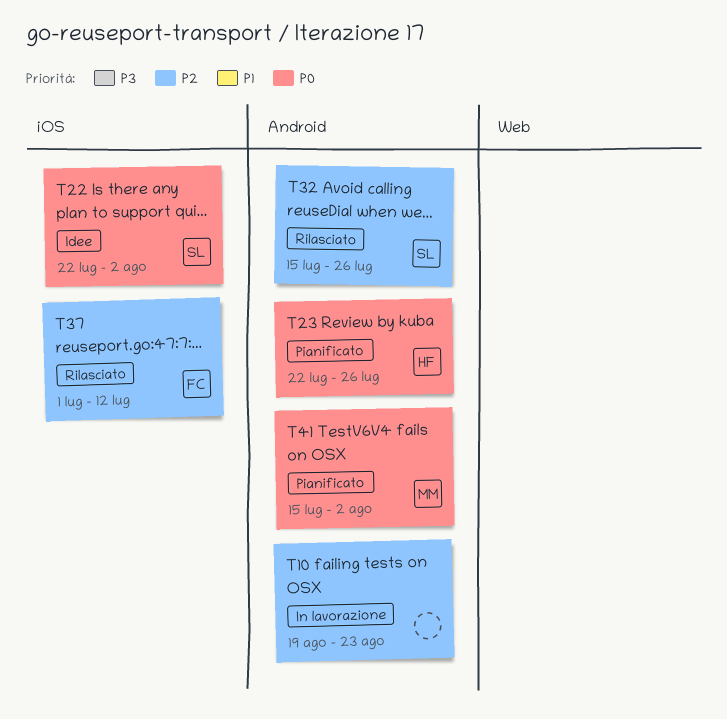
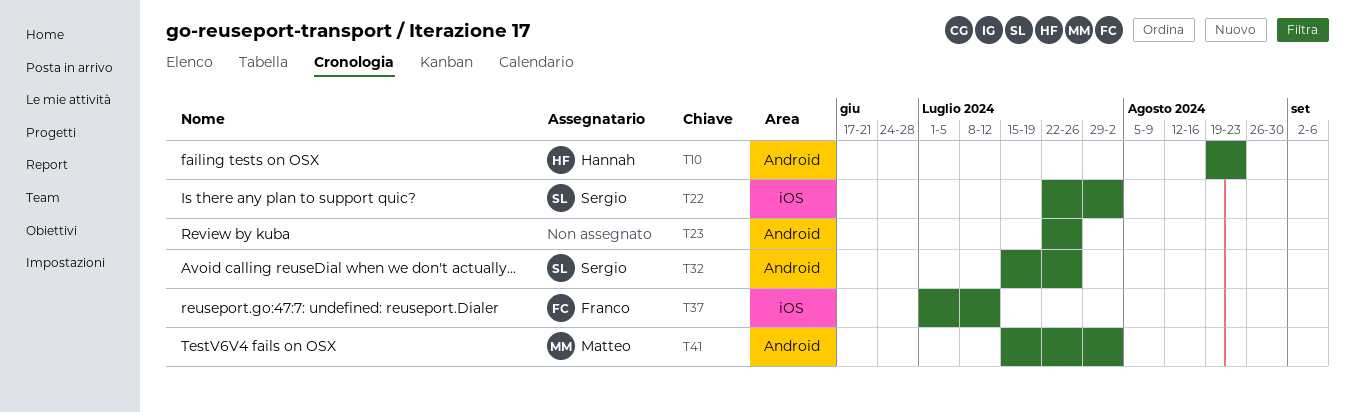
T10, owner: none -> Hannah
T23, owner: Hannah -> none

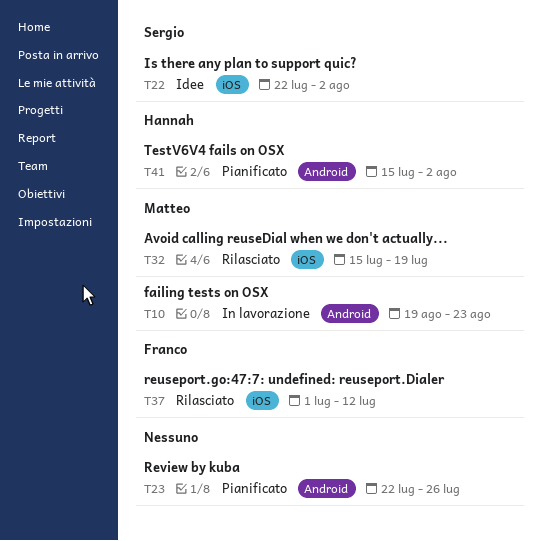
T10, owner: Hannah -> Matteo
T32, owner: Sergio -> Matteo
T32, label: Android -> iOS
T32, due: Jul 26 -> Jul 19
T41, owner: Matteo -> Hannah

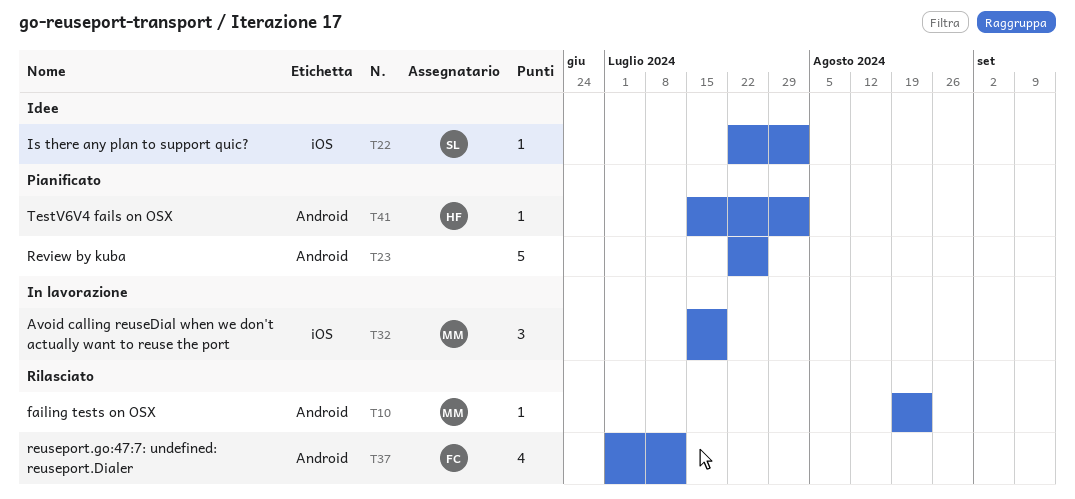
T10, status: In lavorazione -> Rilasciato
T32, status: Rilasciato -> In lavorazione
T37, label: iOS -> Android

